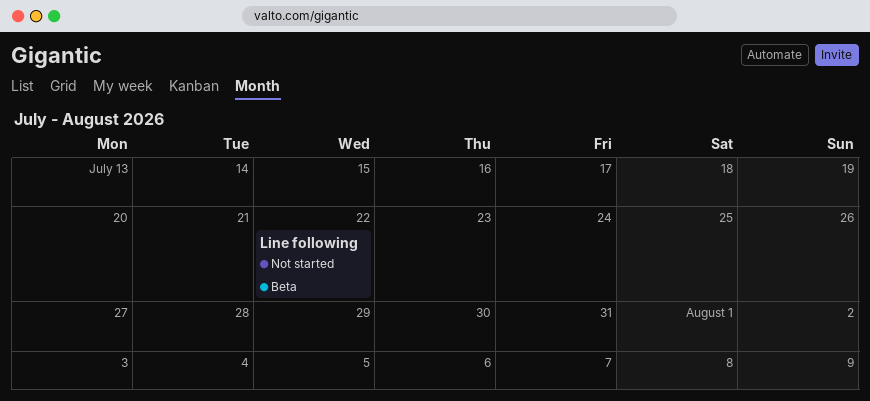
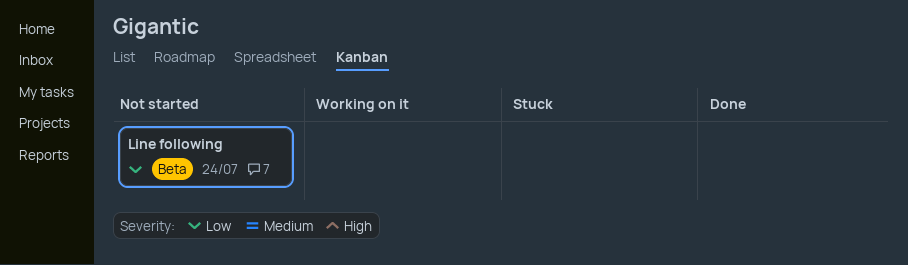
Line following, due: Jul 22 -> Jul 24

